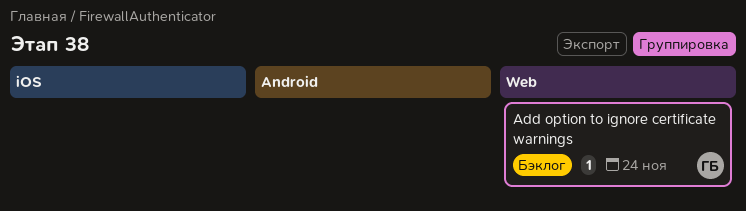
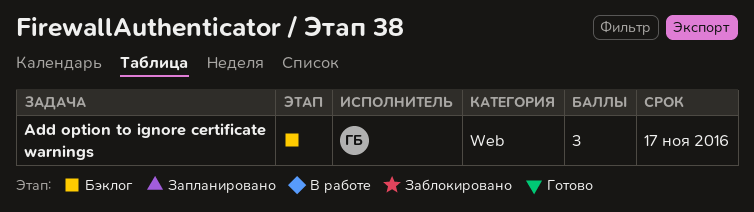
Add option to ignore certificate warnings, estimate: 1 -> 3
Add option to ignore certificate warnings, due: Nov 24 -> Nov 17

